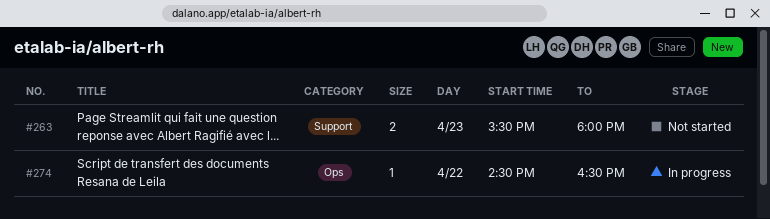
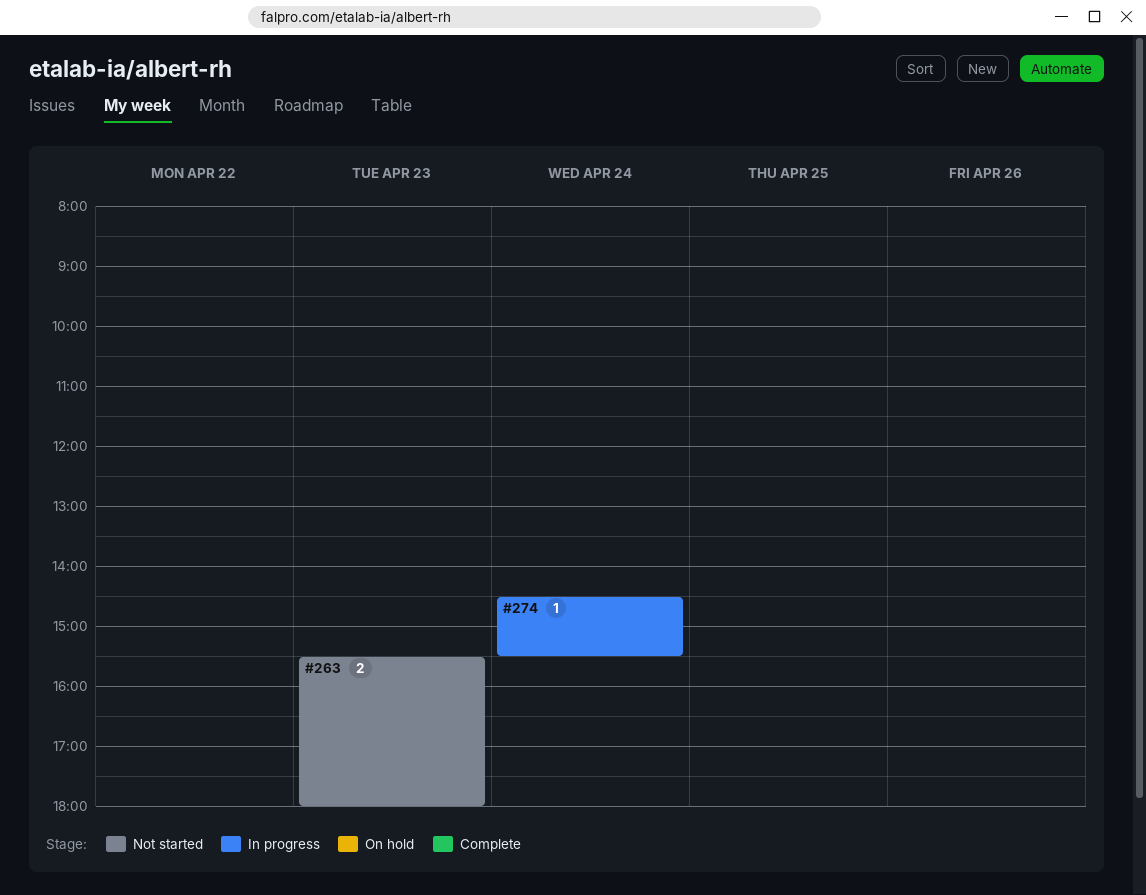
#274, day: Apr 22 -> Apr 24
#274, ends: 16:30 -> 15:30

